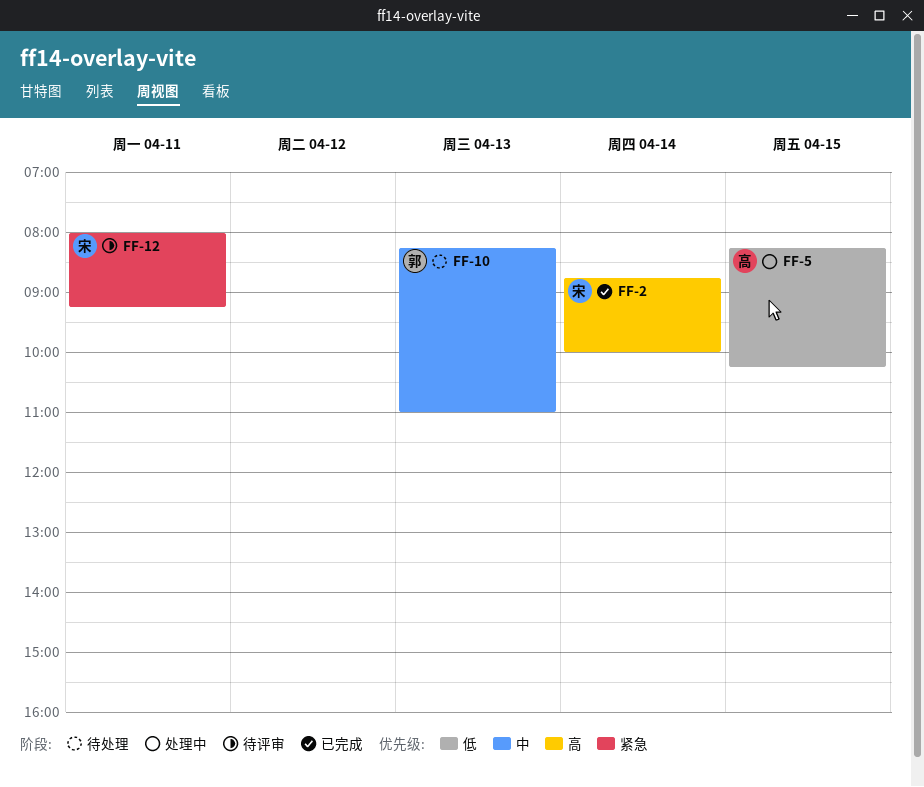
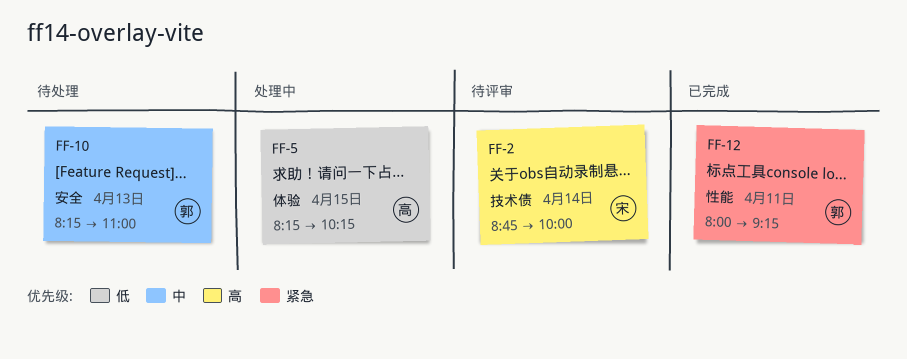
FF-2, status: 已完成 -> 待评审
FF-12, status: 待评审 -> 已完成
FF-12, owner: 宋 -> 郭

